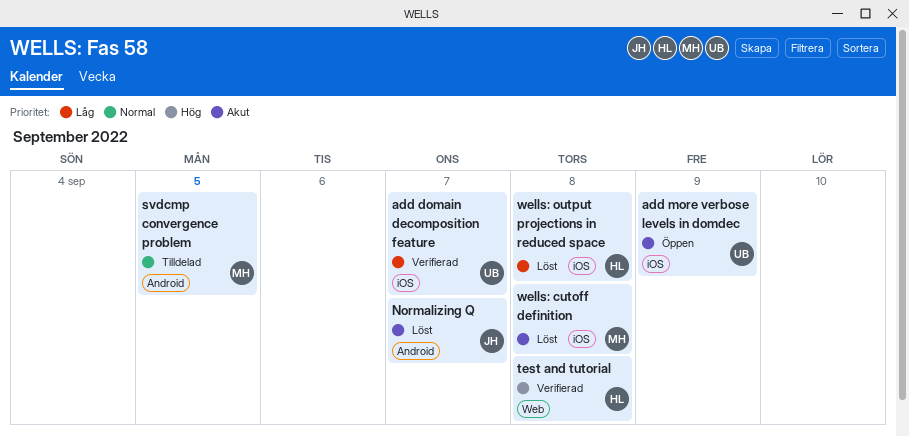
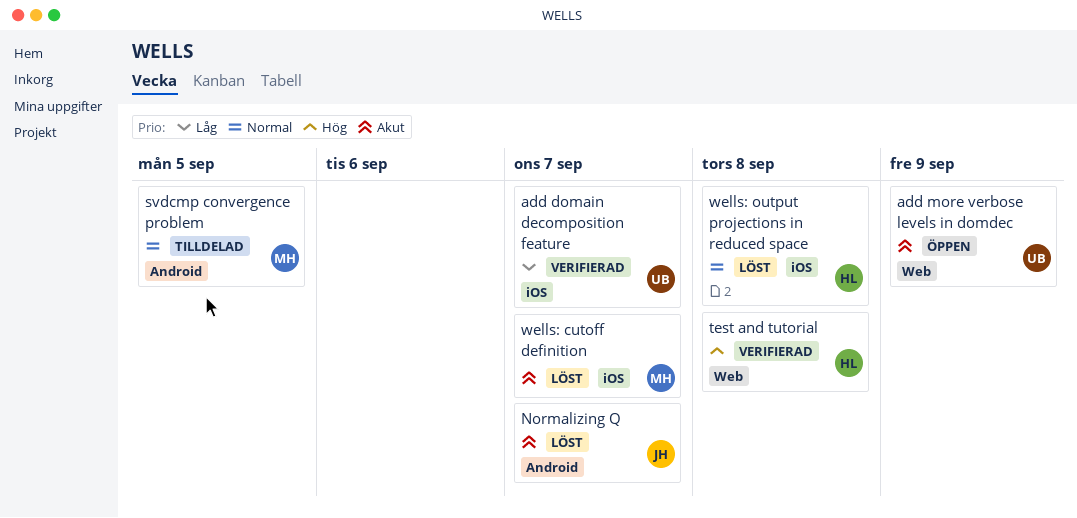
add more verbose levels in domdec, label: iOS -> Web
wells: cutoff definition, due: Sep 8 -> Sep 7
wells: output projections in reduced space, priority: Låg -> Normal

